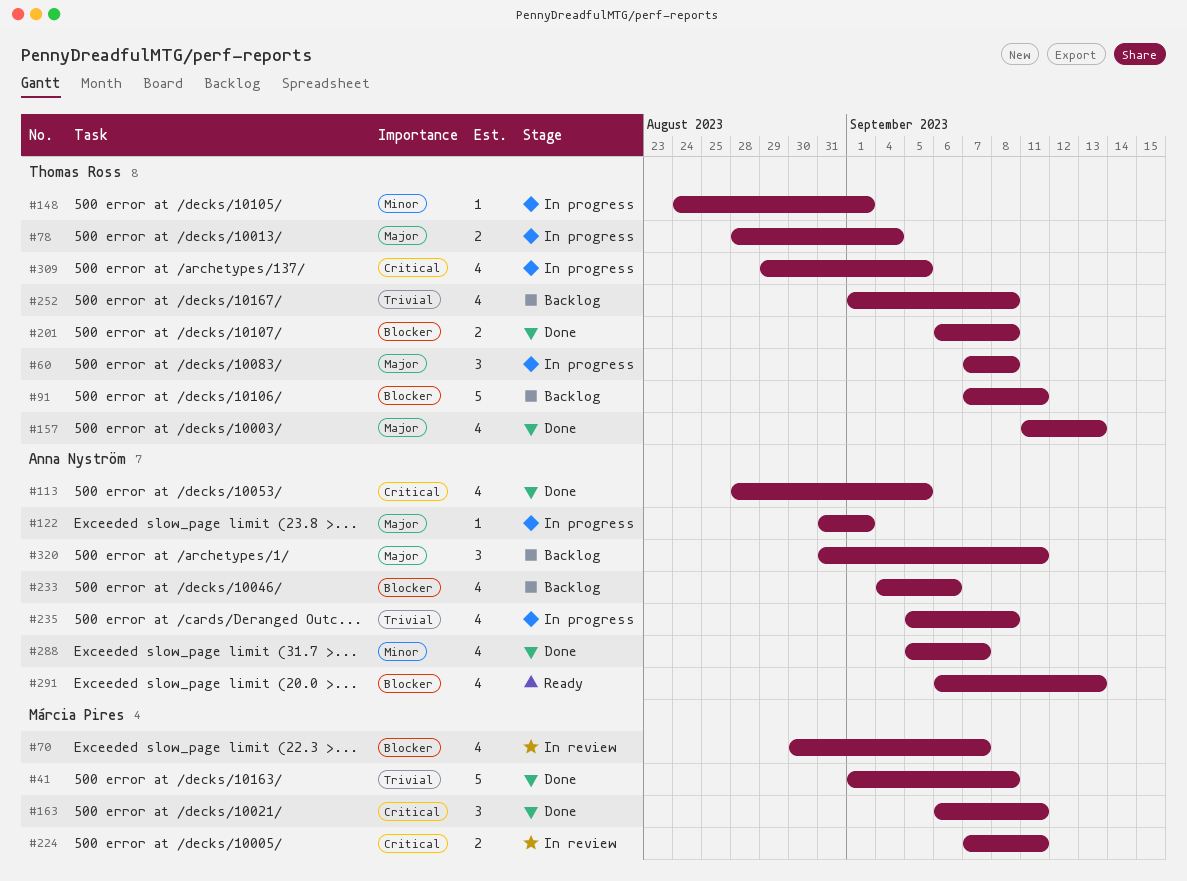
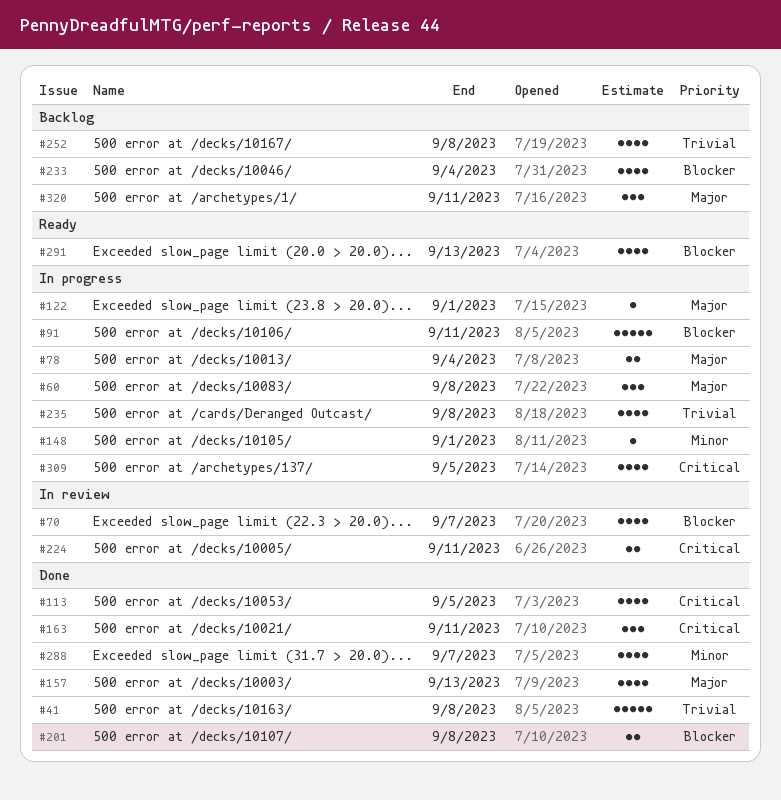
#91, status: Backlog -> In progress
#233, due: Sep 6 -> Sep 4

